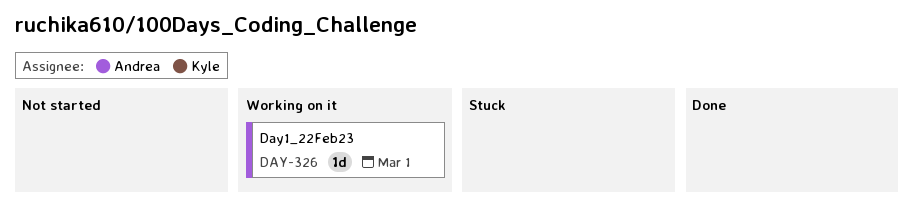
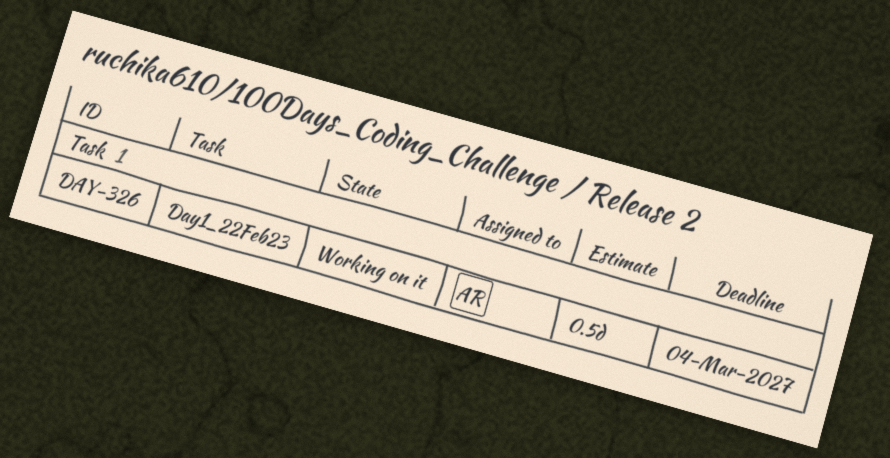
DAY-326, estimate: 1d -> 0.5d
DAY-326, due: Mar 1 -> Mar 4

